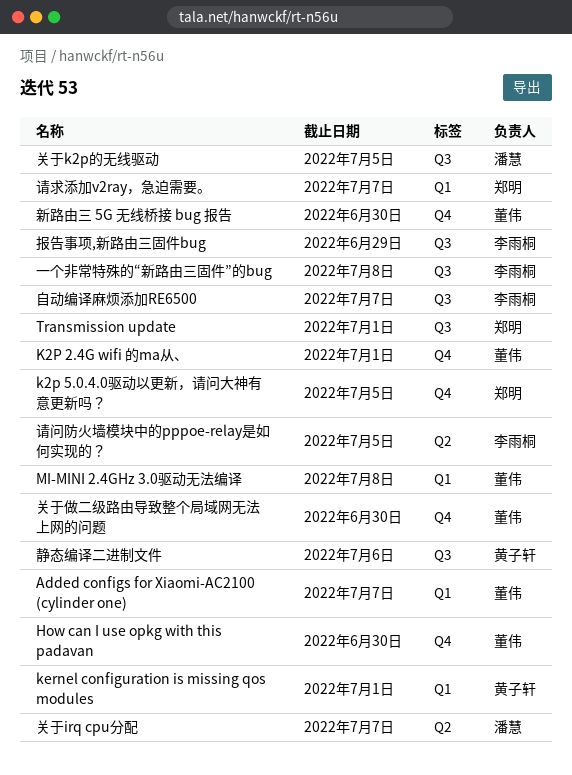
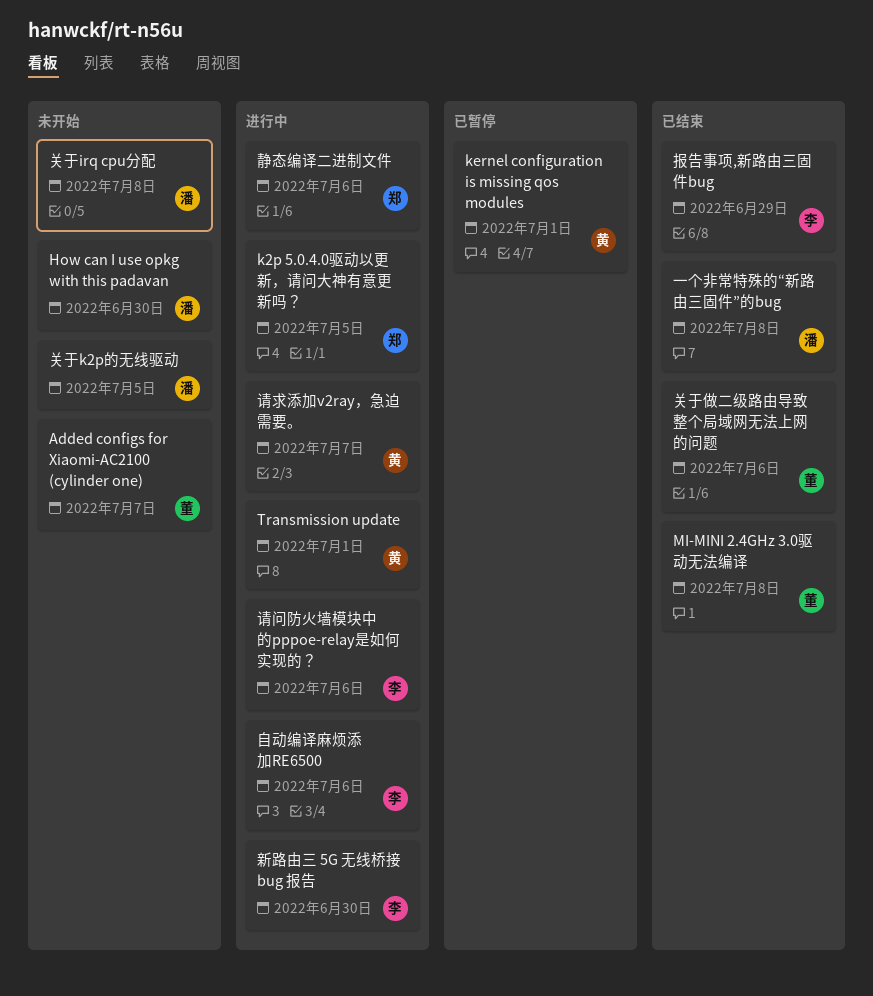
How can I use opkg with this padavan, owner: 董伟 -> 潘慧
K2P 2.4G wifi 的ma从、: present -> none
Transmission update, owner: 郑明 -> 黄子轩
一个非常特殊的“新路由三固件”的bug, owner: 李雨桐 -> 潘慧
关于irq cpu分配, due: Jul 7 -> Jul 8
关于做二级路由导致整个局域网无法上网的问题, due: Jun 30 -> Jul 6
新路由三 5G 无线桥接 bug 报告, owner: 董伟 -> 李雨桐
自动编译麻烦添加RE6500, due: Jul 7 -> Jul 6
请求添加v2ray，急迫需要。, owner: 郑明 -> 黄子轩
请问防火墙模块中的pppoe-relay是如何实现的？, due: Jul 5 -> Jul 6
静态编译二进制文件, owner: 黄子轩 -> 郑明

